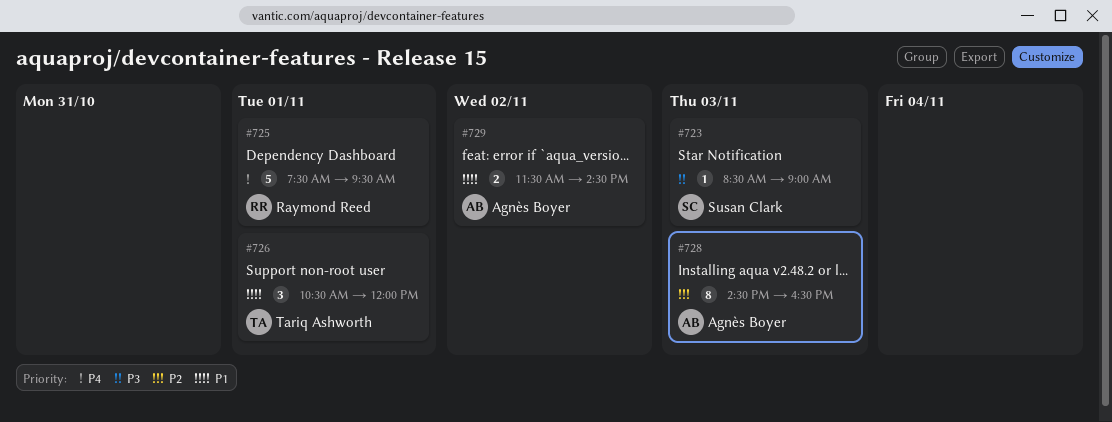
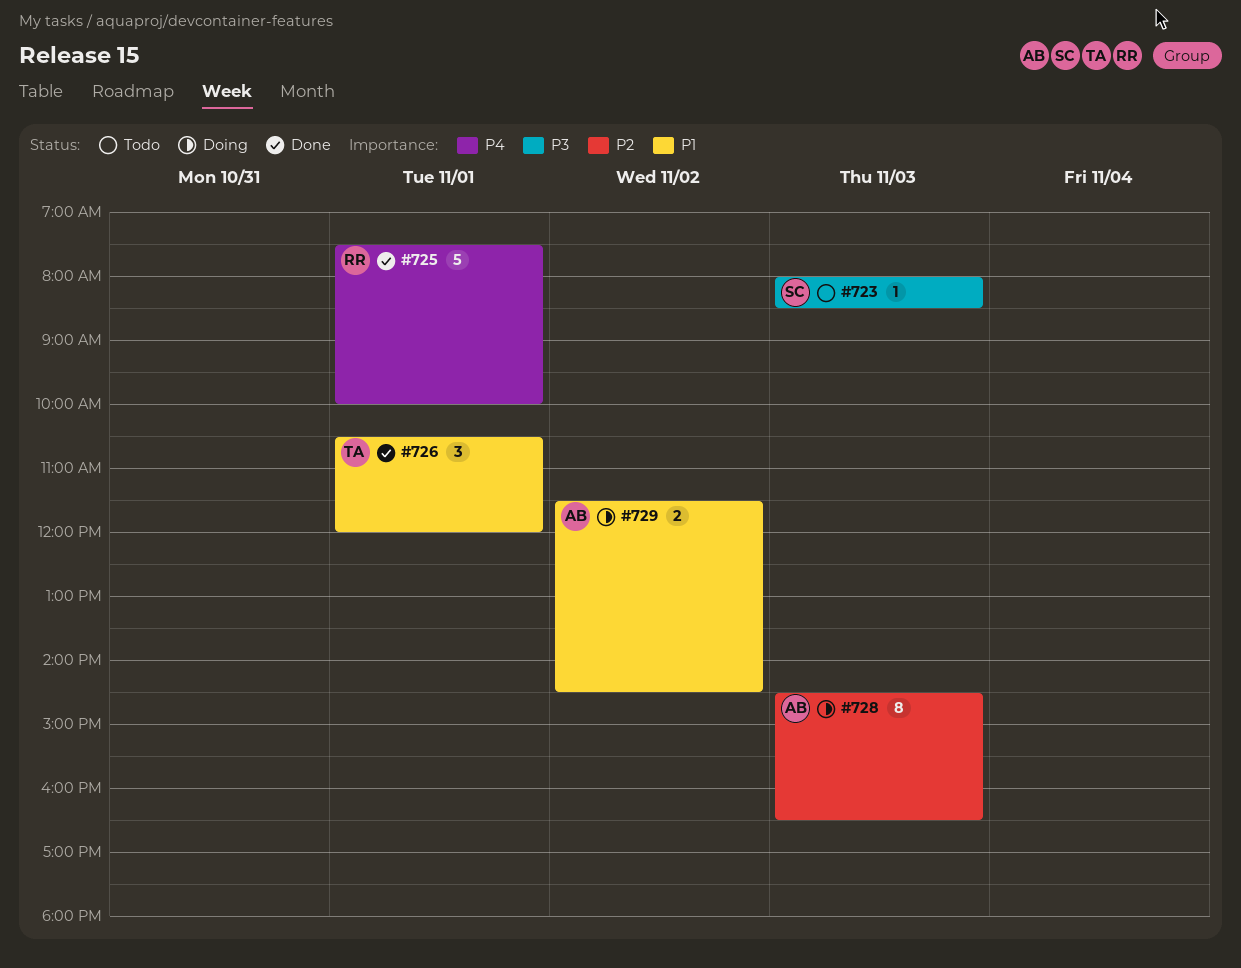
#723, begins: 08:30 -> 08:00
#723, ends: 09:00 -> 08:30
#725, ends: 09:30 -> 10:00

